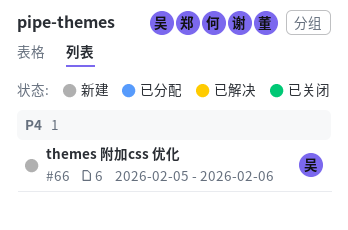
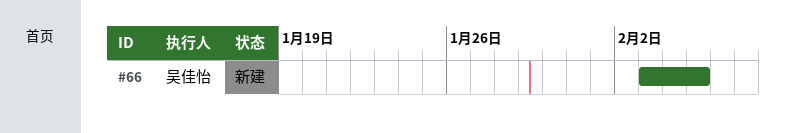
#66, start: Feb 5 -> Feb 3
#66, due: Feb 6 -> Feb 5

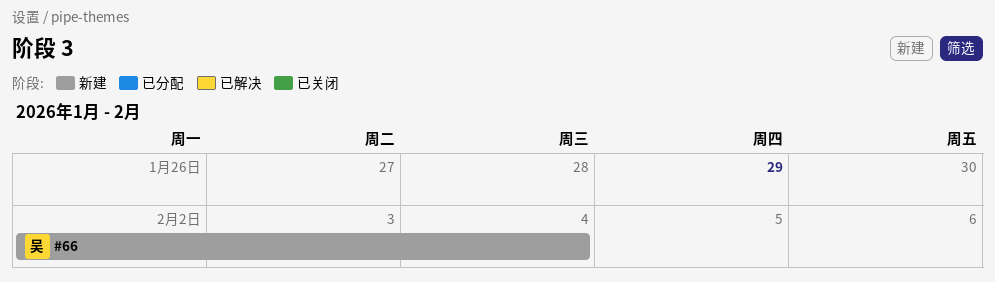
#66, start: Feb 3 -> Feb 2
#66, due: Feb 5 -> Feb 4

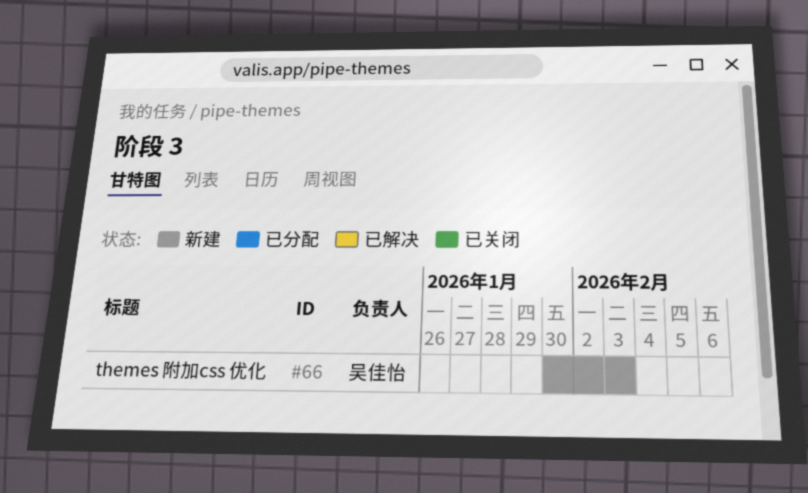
#66, start: Feb 2 -> Jan 30
#66, due: Feb 4 -> Feb 3

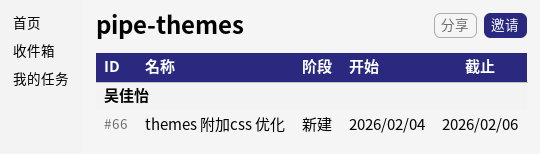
#66, start: Jan 30 -> Feb 4
#66, due: Feb 3 -> Feb 6

